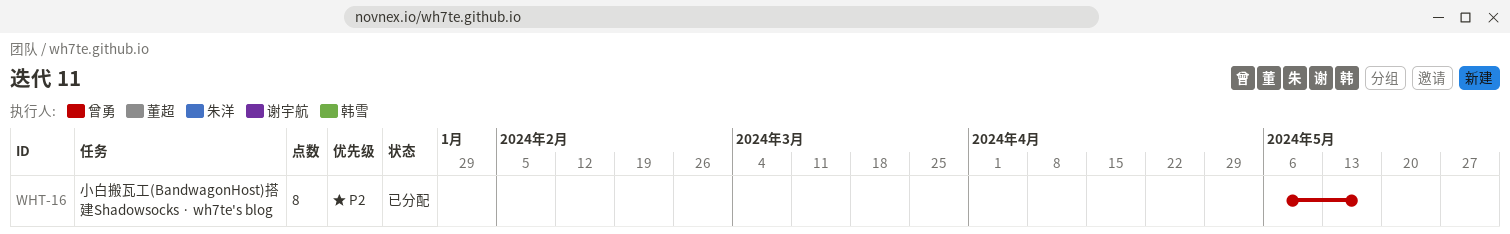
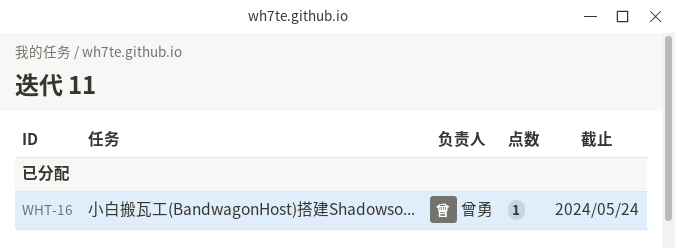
WHT-16, estimate: 8 -> 1
WHT-16, due: May 17 -> May 24

